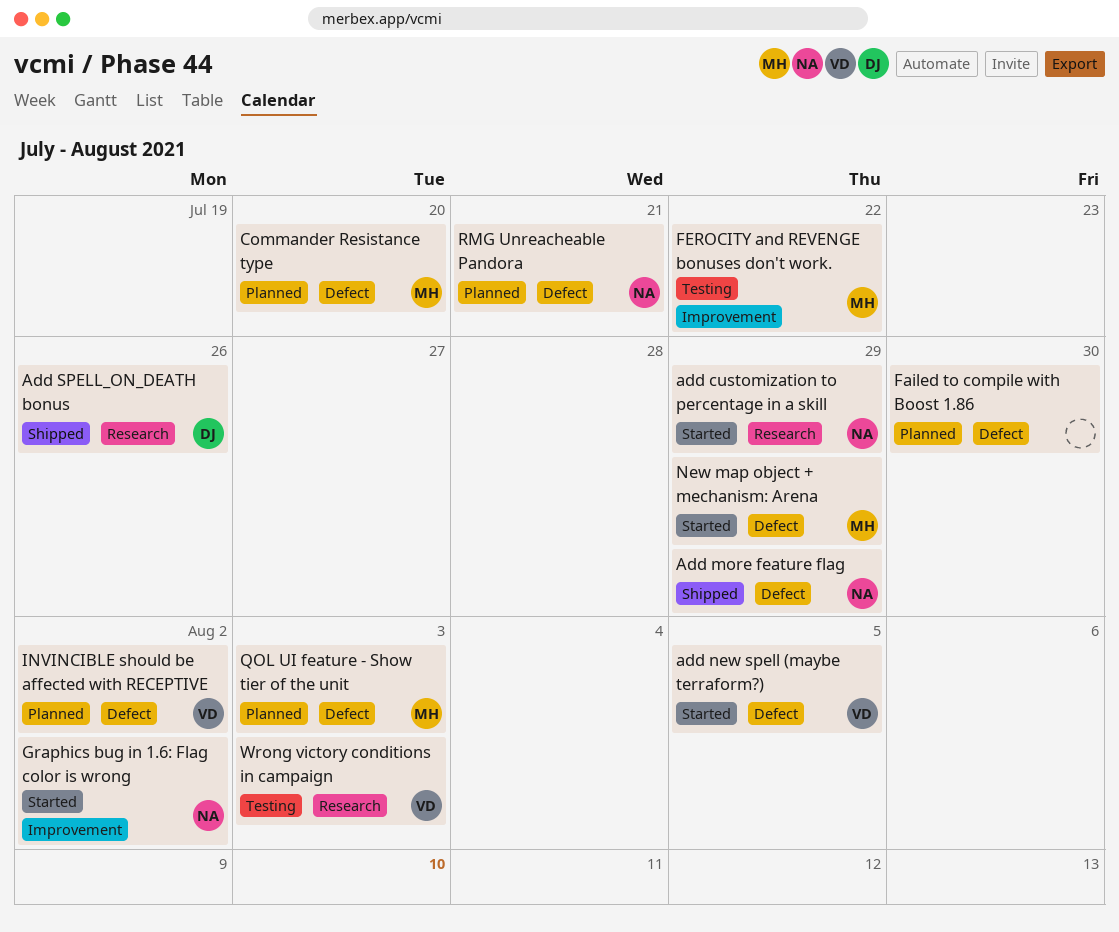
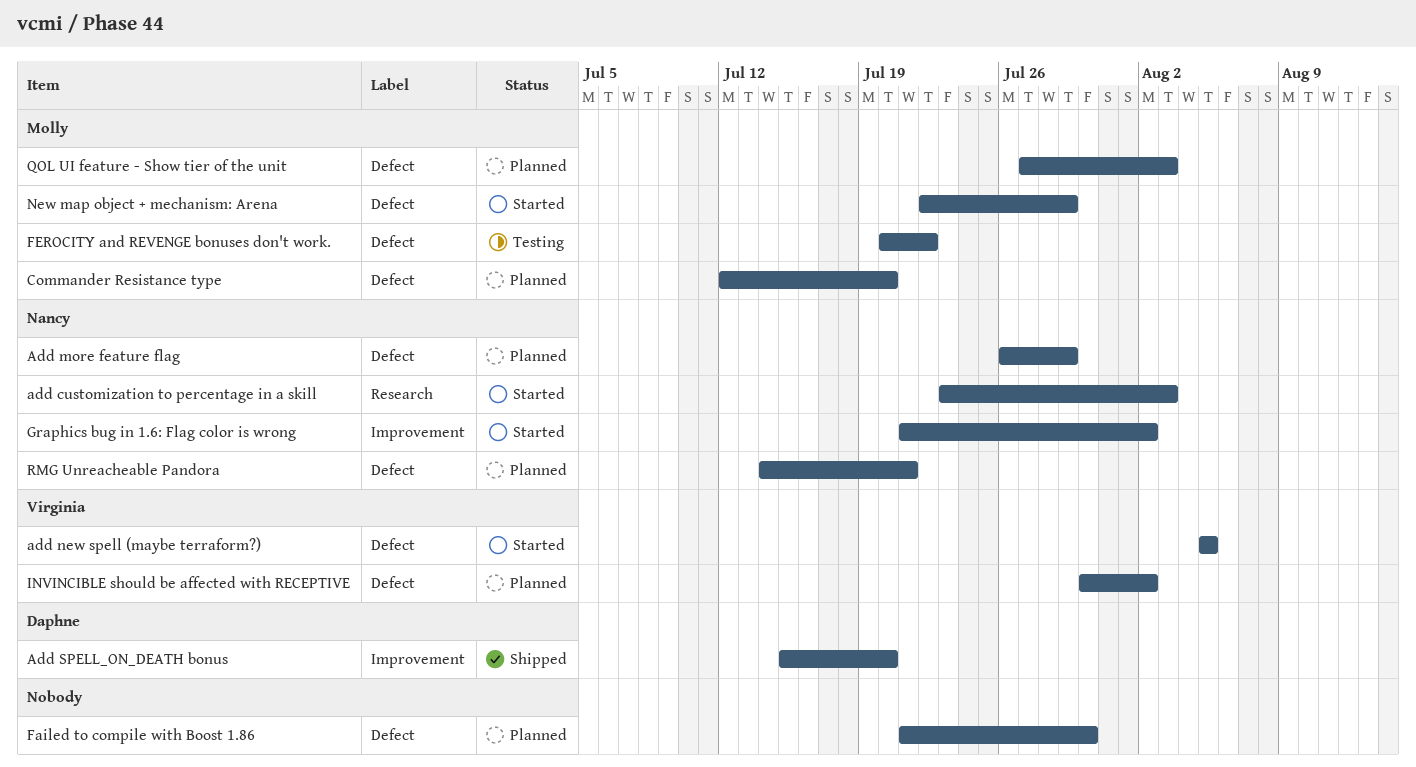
add customization to percentage in a skill, due: Jul 29 -> Aug 3
Add more feature flag, status: Shipped -> Planned
Add SPELL_ON_DEATH bonus, label: Research -> Improvement
Add SPELL_ON_DEATH bonus, due: Jul 26 -> Jul 20
FEROCITY and REVENGE bonuses don't work., label: Improvement -> Defect
Wrong victory conditions in campaign: present -> none

